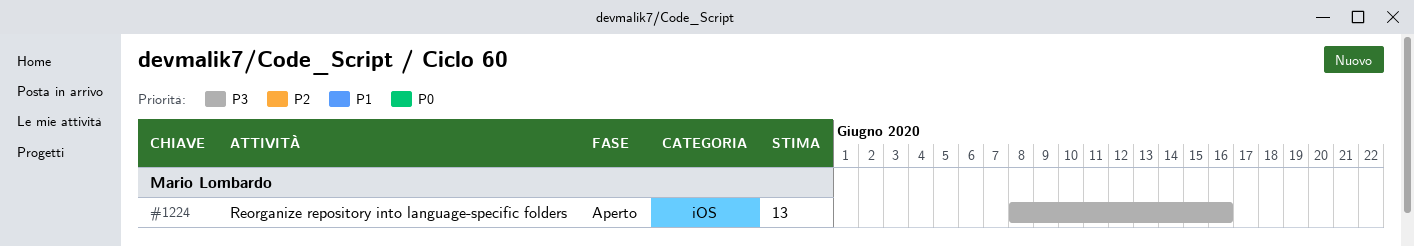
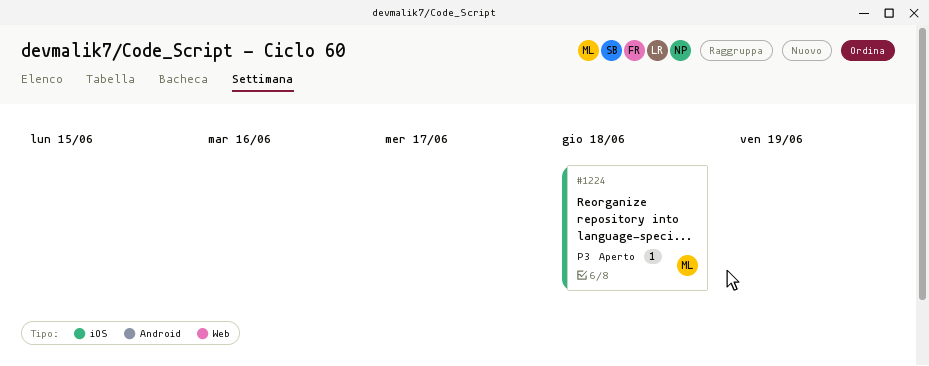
#1224, estimate: 13 -> 1
#1224, due: Jun 16 -> Jun 18

